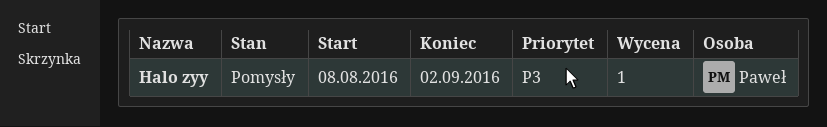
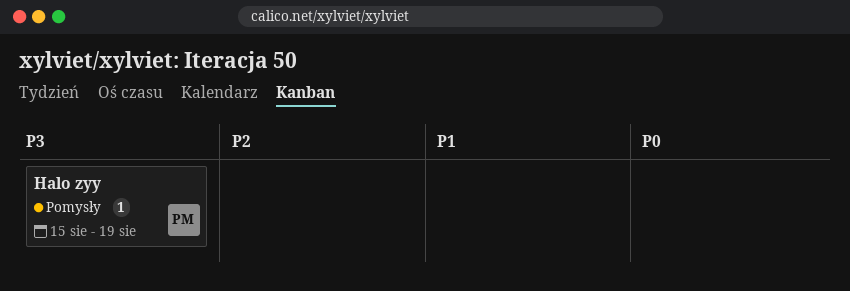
Halo zyy, start: Aug 8 -> Aug 15
Halo zyy, due: Sep 2 -> Aug 19

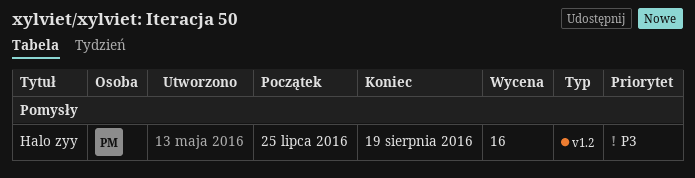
Halo zyy, estimate: 1 -> 16
Halo zyy, start: Aug 15 -> Jul 25

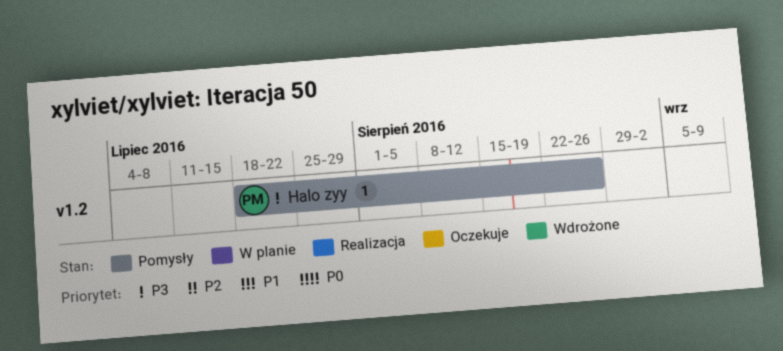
Halo zyy, estimate: 16 -> 1
Halo zyy, start: Jul 25 -> Jul 18
Halo zyy, due: Aug 19 -> Aug 26

